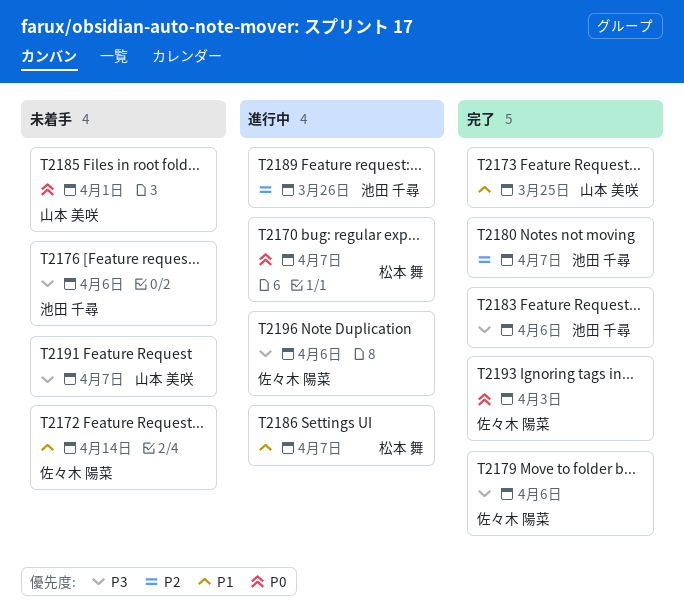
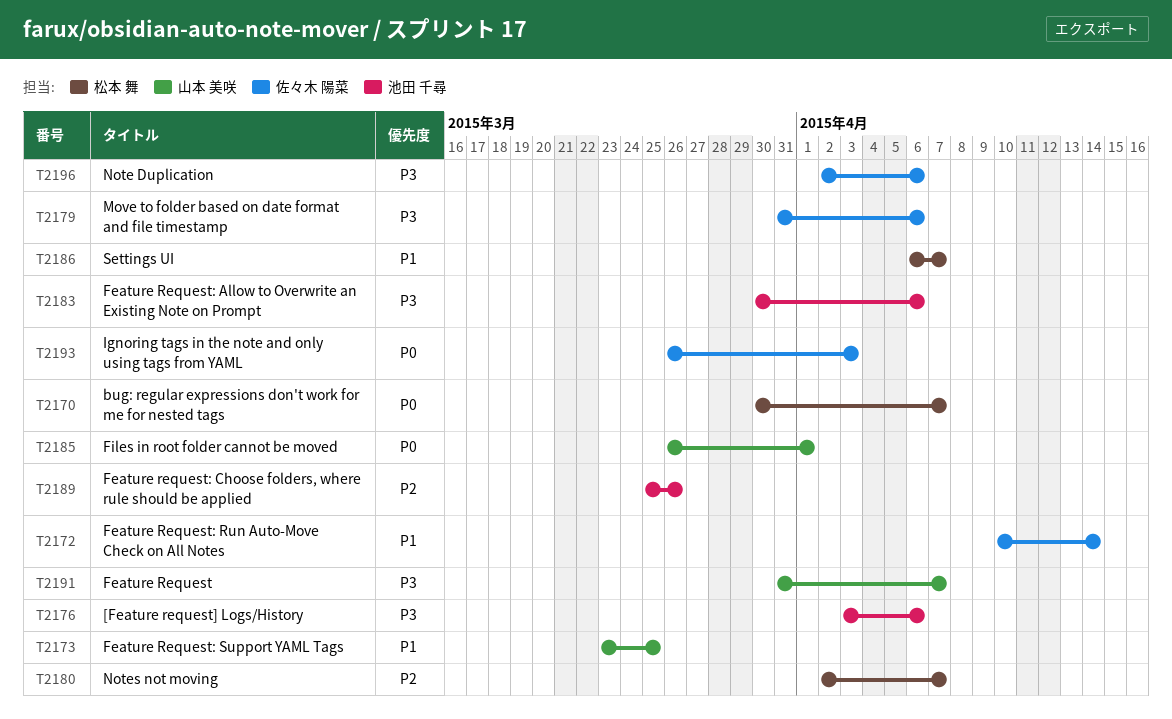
T2180, owner: 池田 千尋 -> 松本 舞

